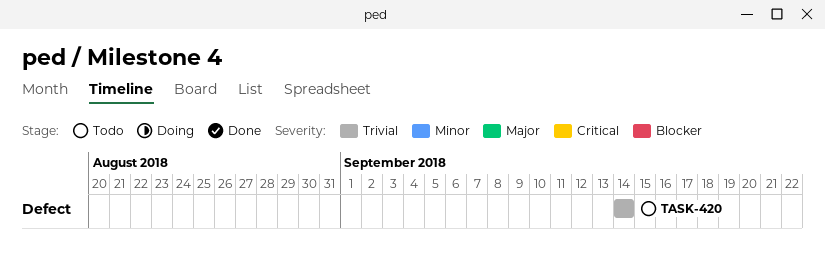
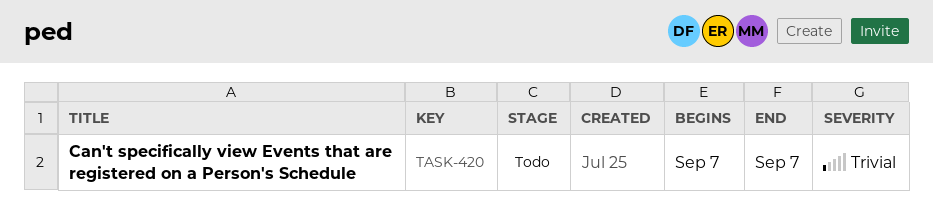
TASK-420, start: Sep 14 -> Sep 7
TASK-420, due: Sep 14 -> Sep 7

